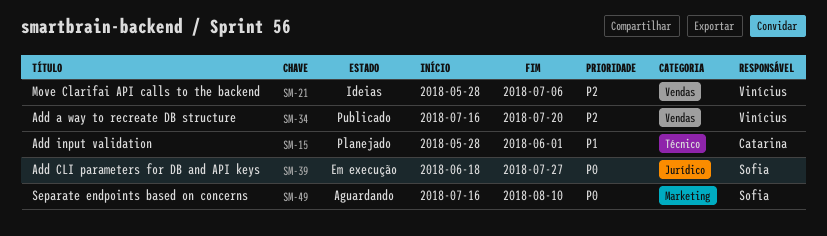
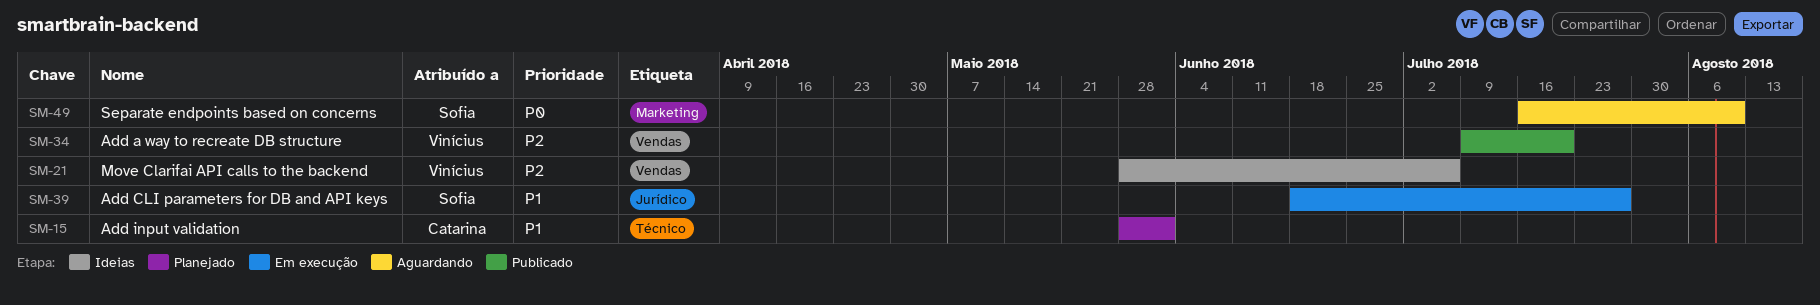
SM-34, start: Jul 16 -> Jul 9
SM-39, priority: P0 -> P1

